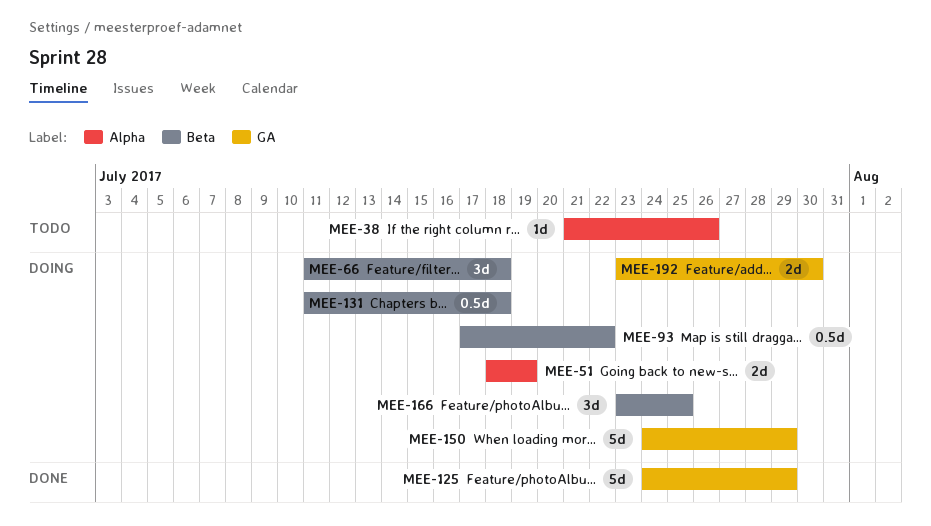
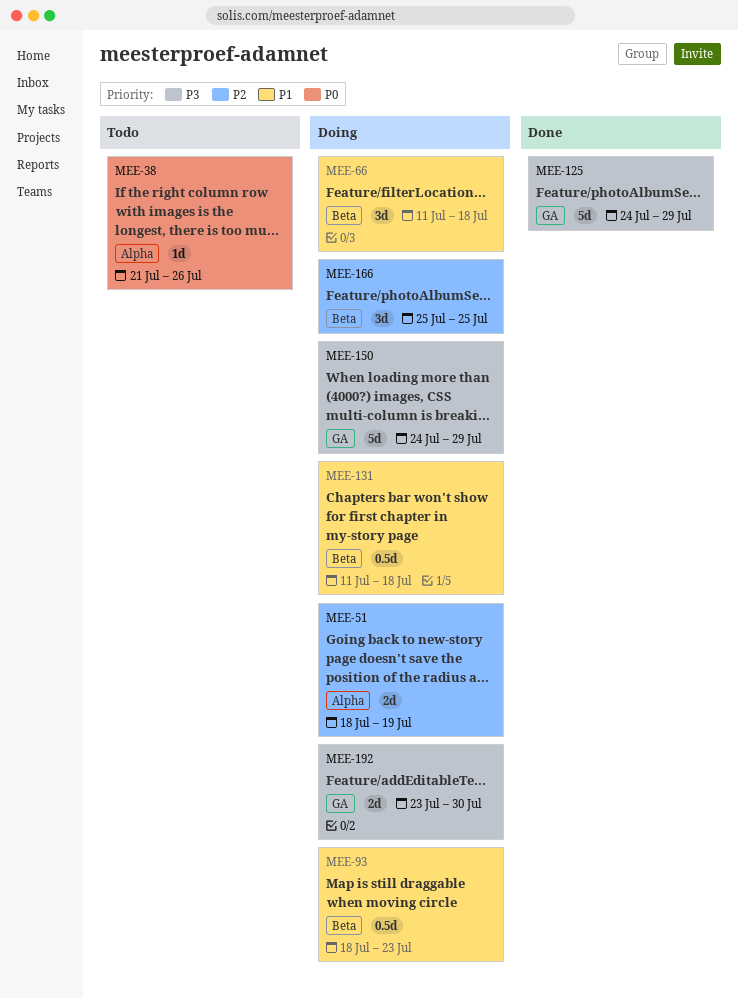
MEE-93, start: Jul 17 -> Jul 18
MEE-93, due: Jul 22 -> Jul 23
MEE-166, start: Jul 23 -> Jul 25

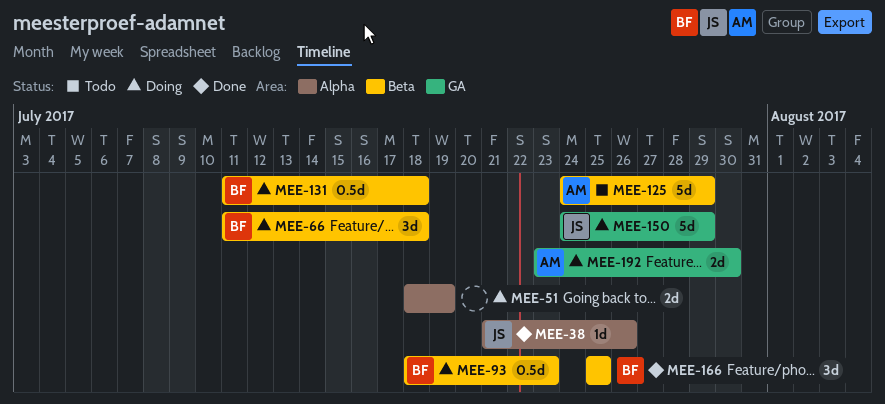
MEE-38, status: Todo -> Done
MEE-125, status: Done -> Todo
MEE-125, label: GA -> Beta
MEE-166, status: Doing -> Done

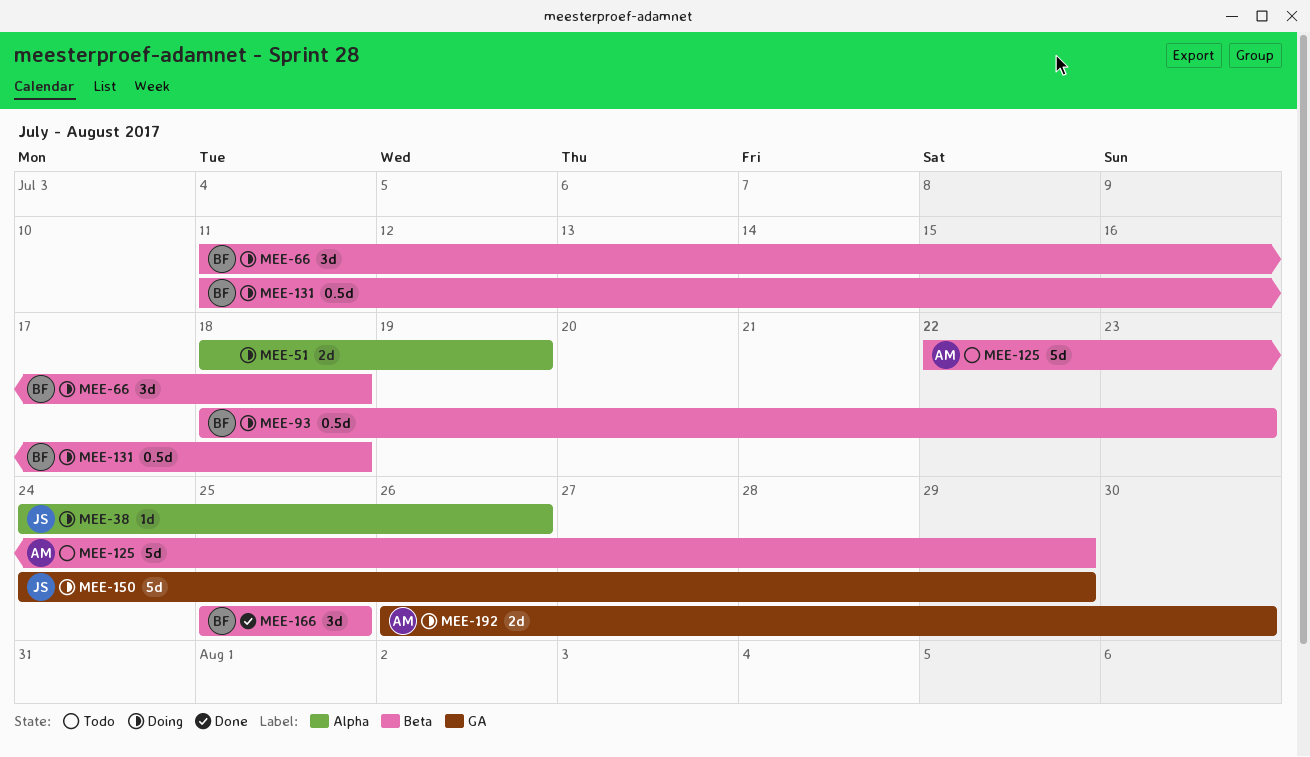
MEE-38, status: Done -> Doing
MEE-38, start: Jul 21 -> Jul 24
MEE-125, start: Jul 24 -> Jul 22
MEE-192, start: Jul 23 -> Jul 26

